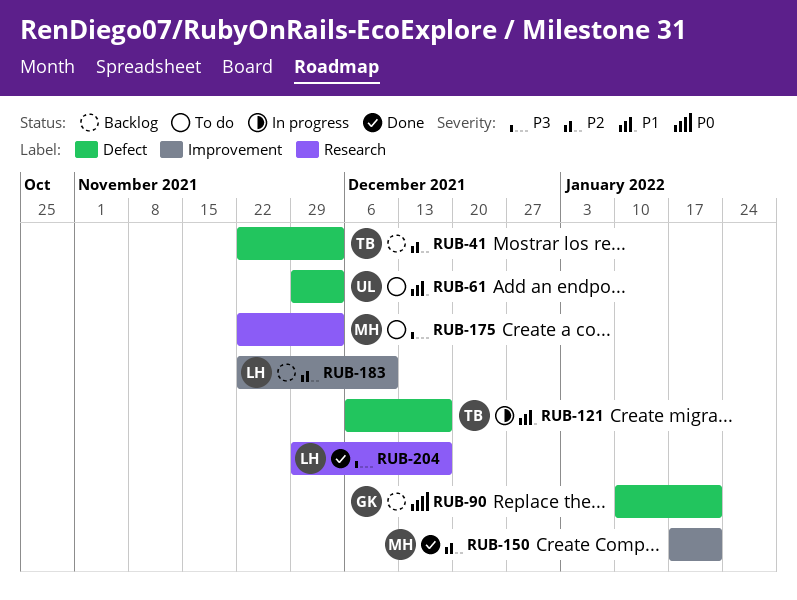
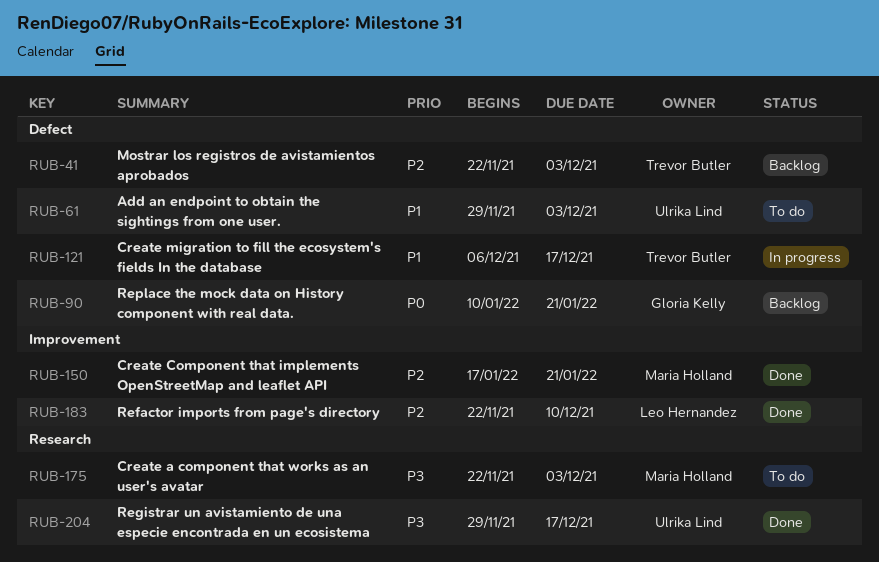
RUB-183, status: Backlog -> Done
RUB-204, owner: Leo Hernandez -> Ulrika Lind

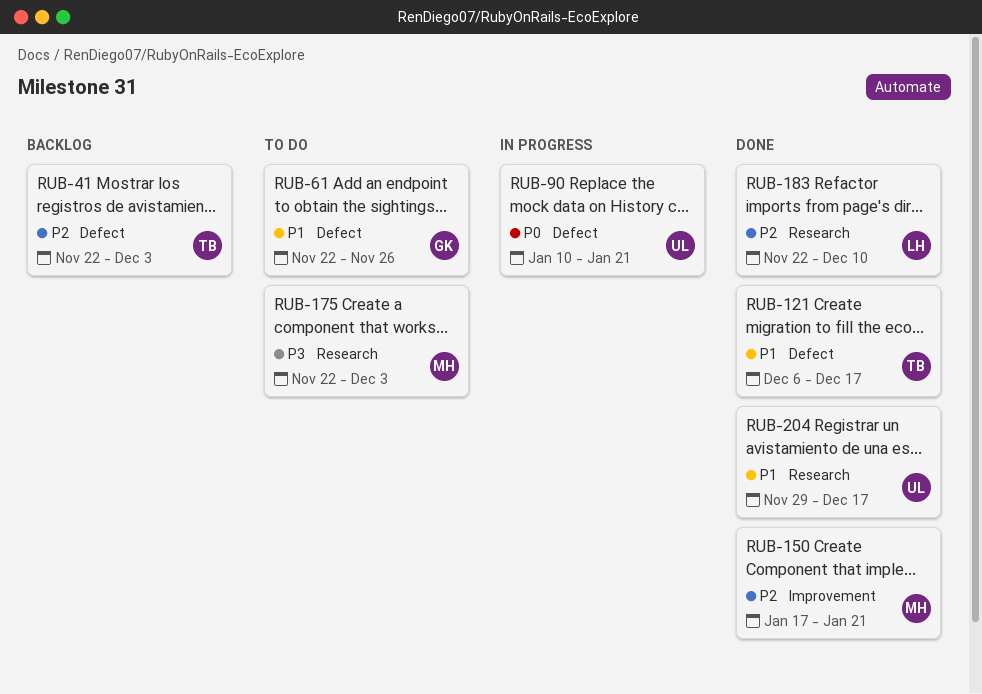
RUB-61, owner: Ulrika Lind -> Gloria Kelly
RUB-61, start: Nov 29 -> Nov 22
RUB-61, due: Dec 3 -> Nov 26
RUB-90, status: Backlog -> In progress
RUB-90, owner: Gloria Kelly -> Ulrika Lind
RUB-121, status: In progress -> Done
RUB-183, label: Improvement -> Research
RUB-204, priority: P3 -> P1

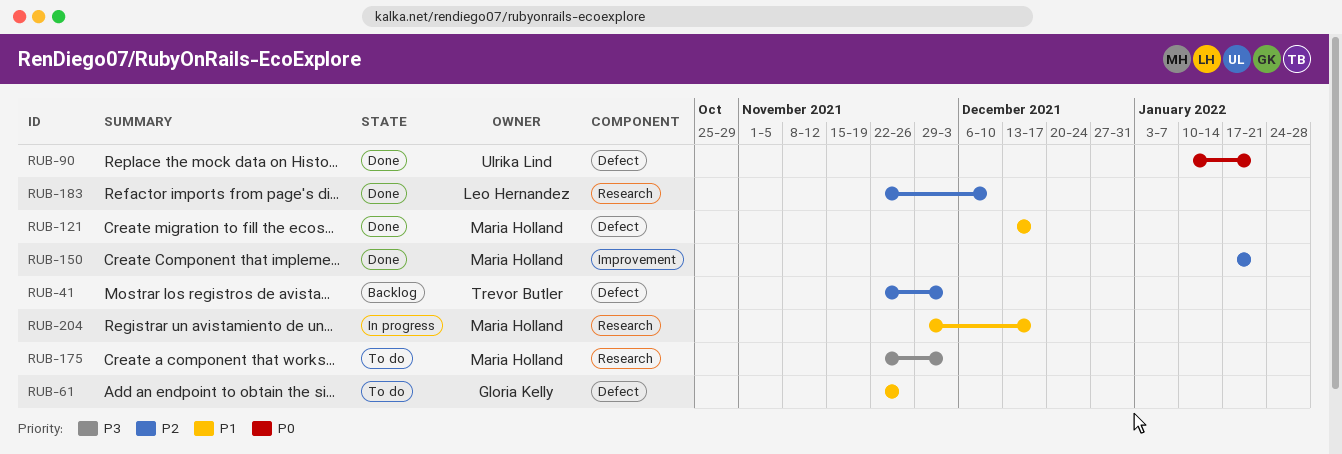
RUB-90, status: In progress -> Done
RUB-121, owner: Trevor Butler -> Maria Holland
RUB-121, start: Dec 6 -> Dec 13
RUB-204, status: Done -> In progress
RUB-204, owner: Ulrika Lind -> Maria Holland

